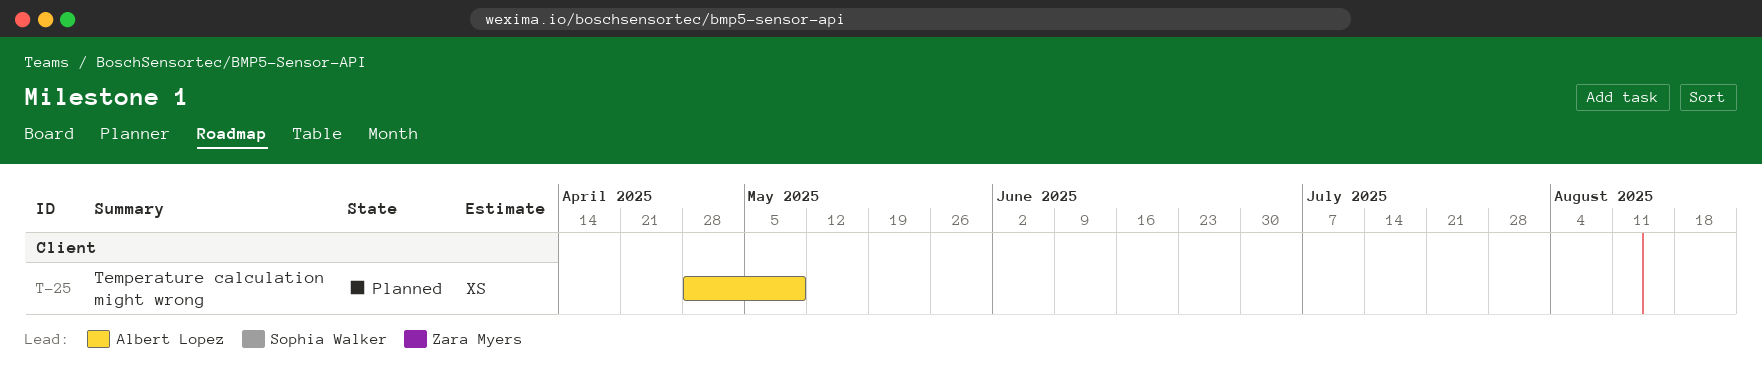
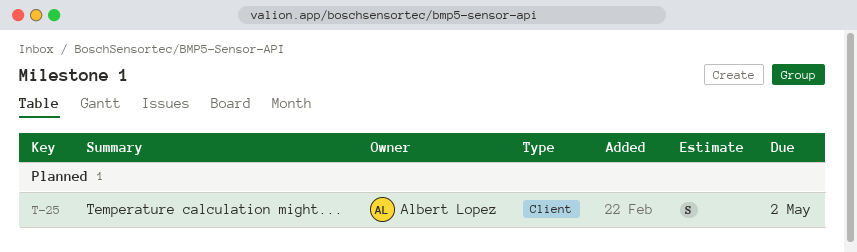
T-25, estimate: XS -> S
T-25, due: May 9 -> May 2

